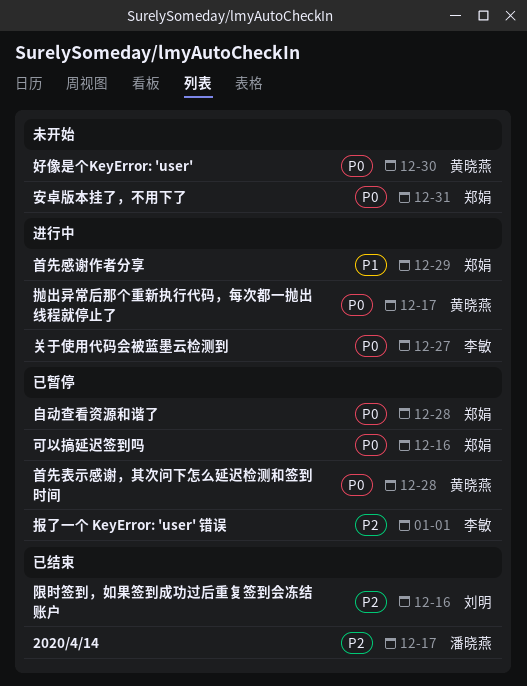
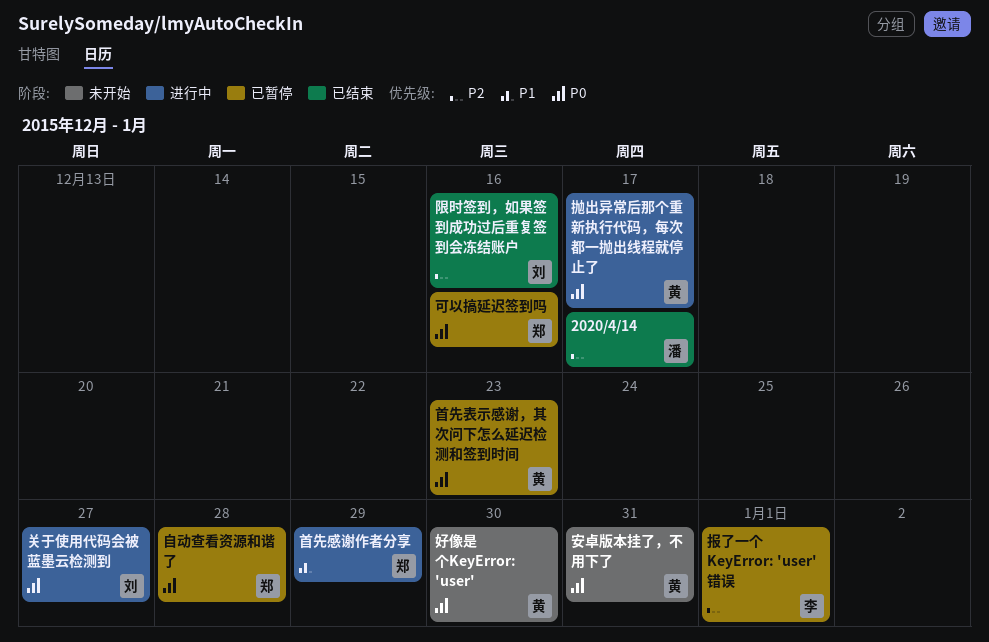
关于使用代码会被蓝墨云检测到, owner: 李敏 -> 刘明
安卓版本挂了，不用下了, owner: 郑娟 -> 黄晓燕
首先表示感谢，其次问下怎么延迟检测和签到时间, due: Dec 28 -> Dec 23

